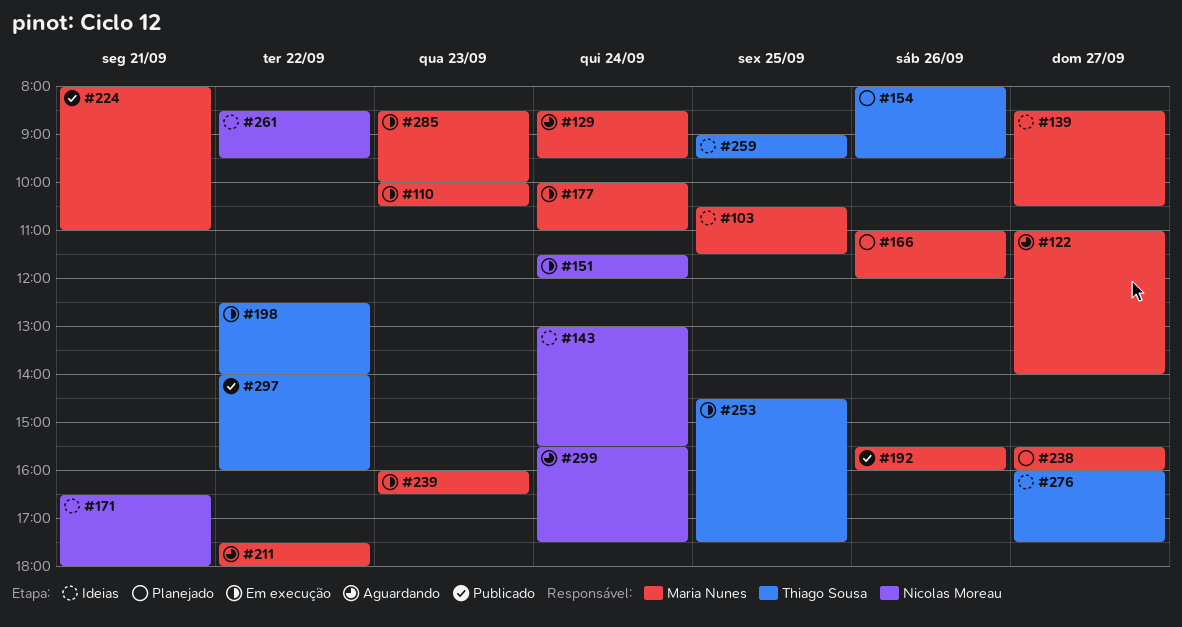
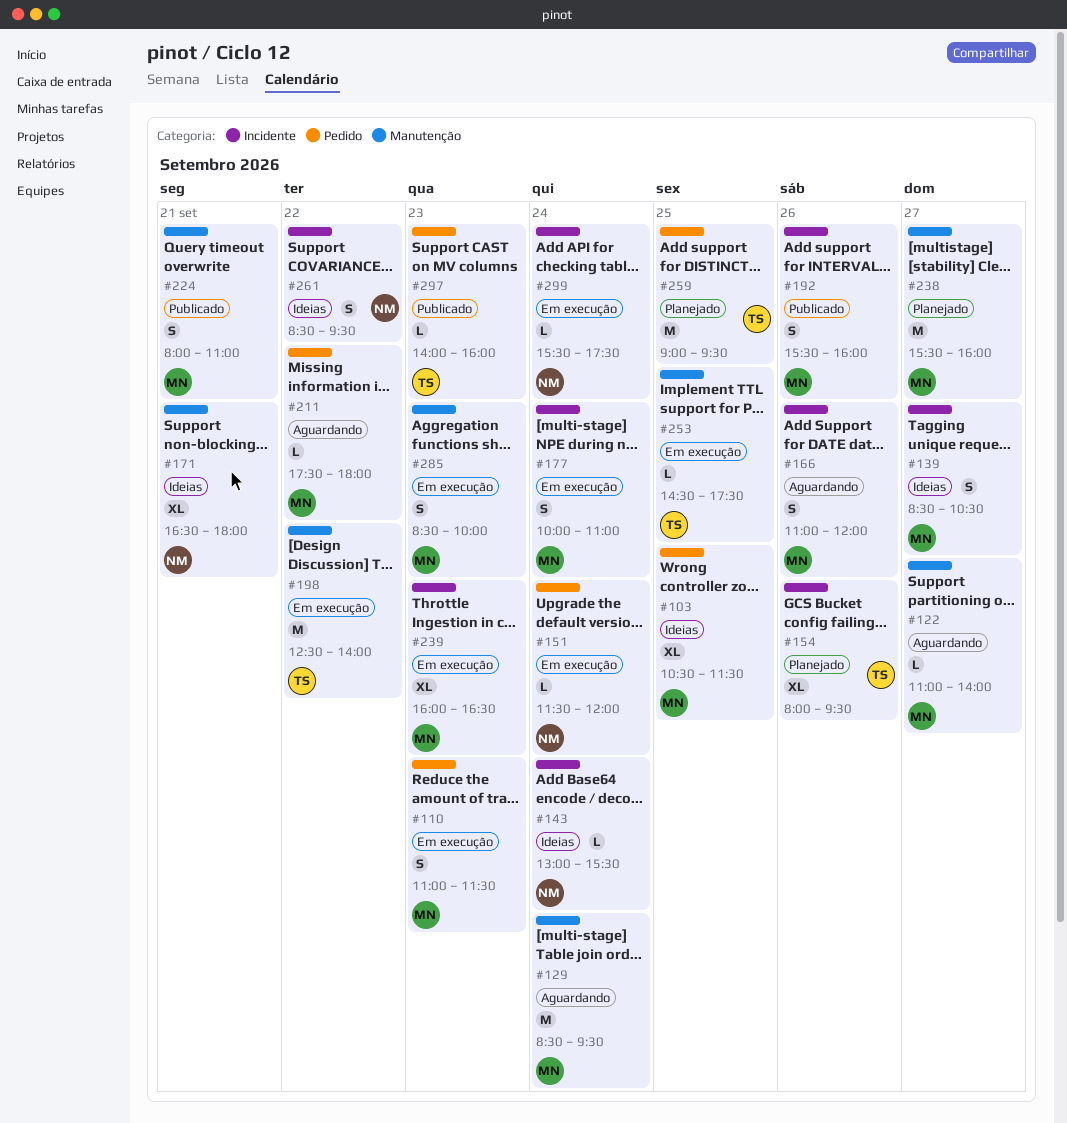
#110, begins: 10:00 -> 11:00
#110, ends: 10:30 -> 11:30
#166, status: Planejado -> Aguardando
#259, status: Ideias -> Planejado
#276: present -> none
#297, day: Sep 22 -> Sep 23
#299, status: Aguardando -> Em execução

